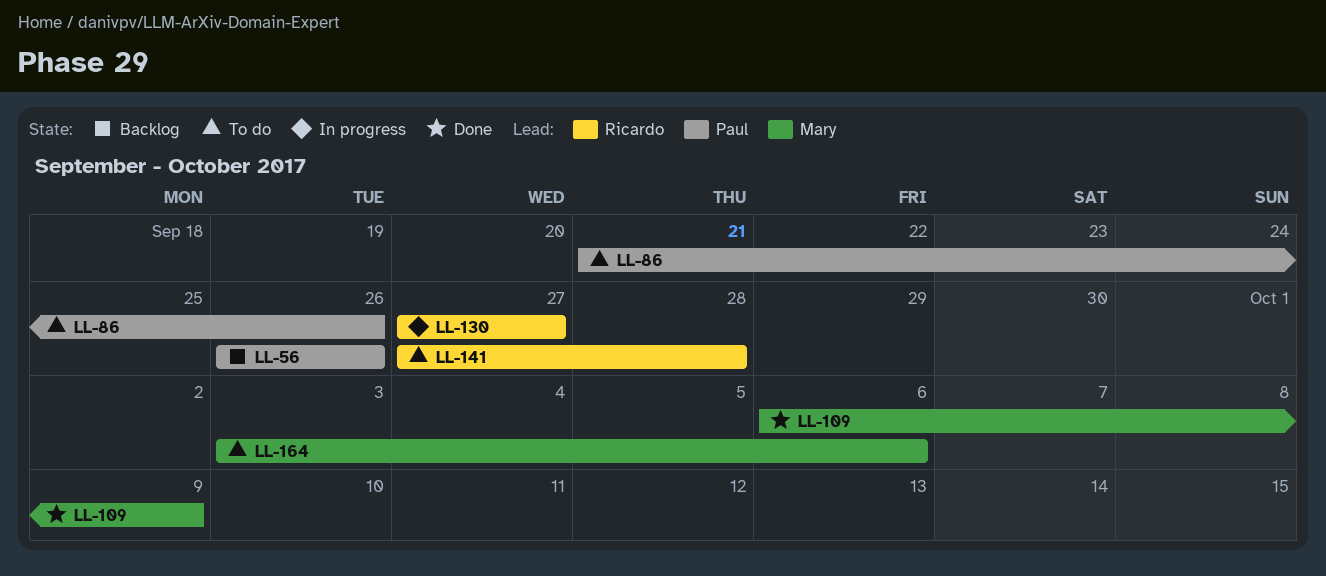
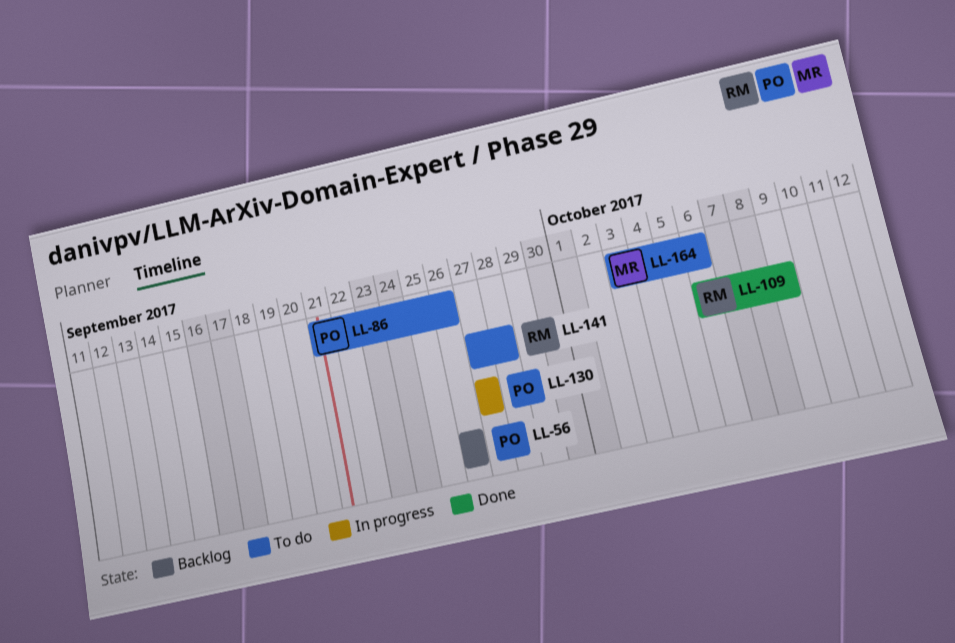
LL-109, owner: Mary -> Ricardo
LL-130, owner: Ricardo -> Paul

